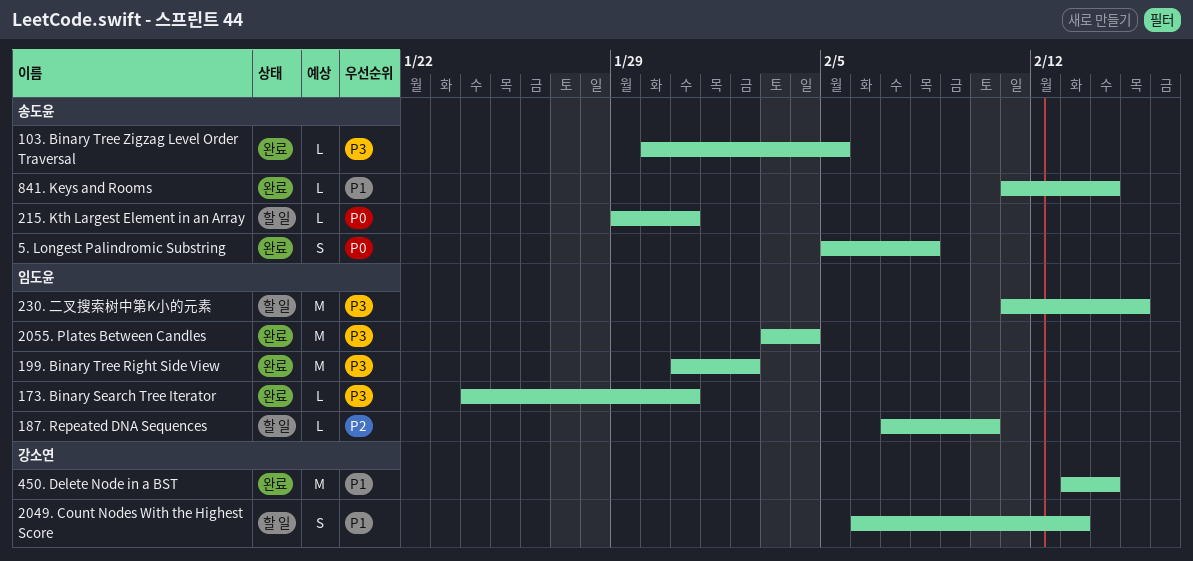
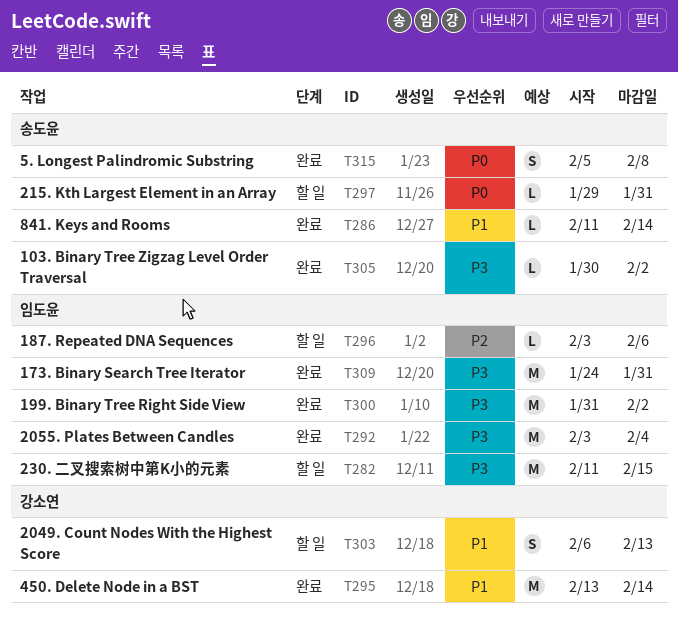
103. Binary Tree Zigzag Level Order Traversal, due: Feb 5 -> Feb 2
173. Binary Search Tree Iterator, estimate: L -> M
187. Repeated DNA Sequences, start: Feb 7 -> Feb 3
187. Repeated DNA Sequences, due: Feb 10 -> Feb 6

